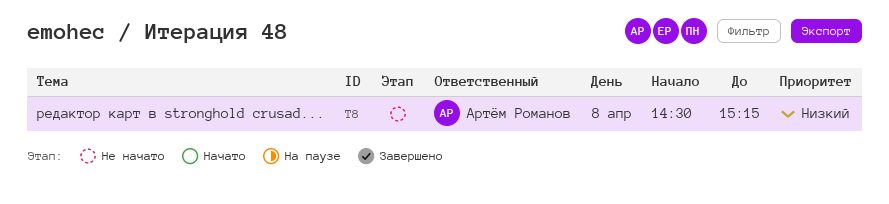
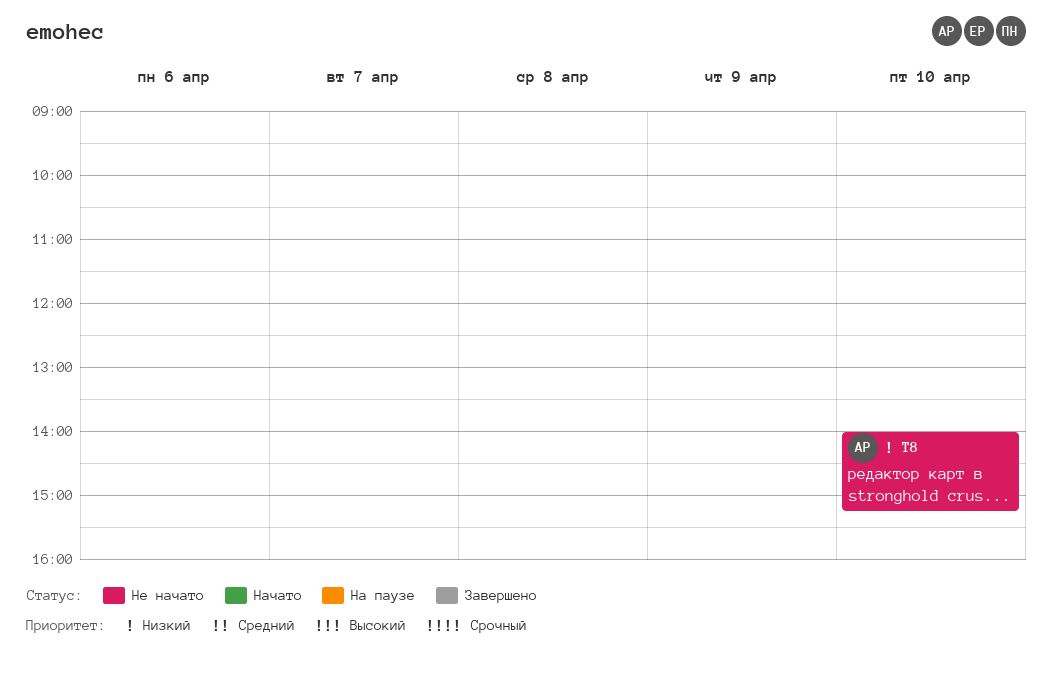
T8, day: Apr 8 -> Apr 10
T8, begins: 14:30 -> 14:00

